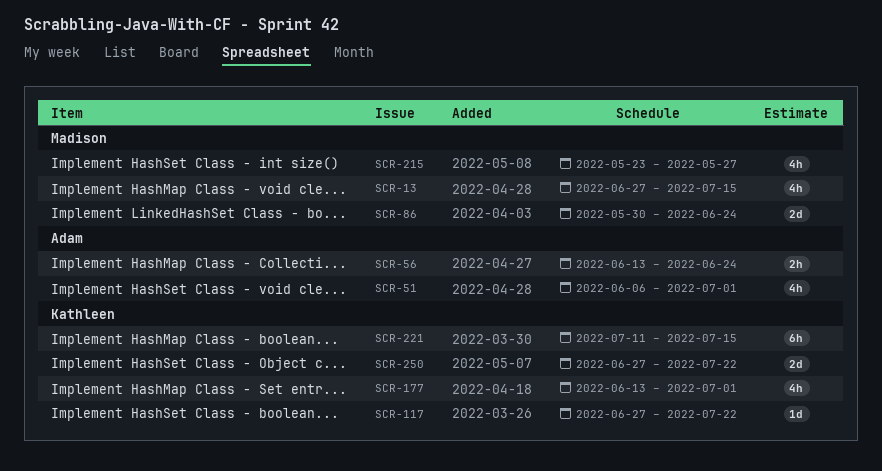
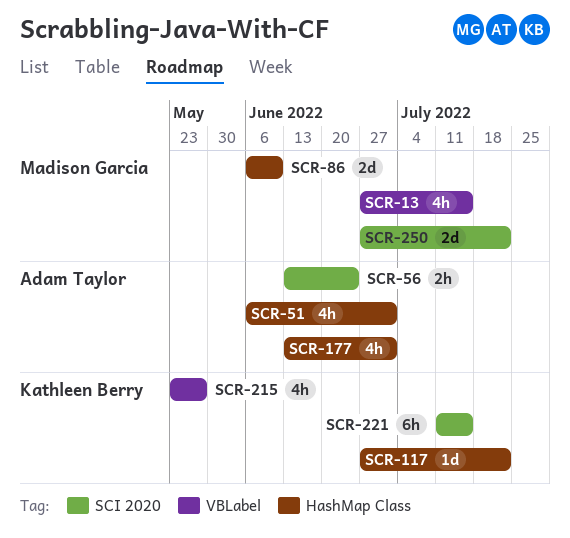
SCR-86, start: May 30 -> Jun 6
SCR-86, due: Jun 24 -> Jun 10
SCR-177, owner: Kathleen Berry -> Adam Taylor
SCR-215, owner: Madison Garcia -> Kathleen Berry
SCR-250, owner: Kathleen Berry -> Madison Garcia

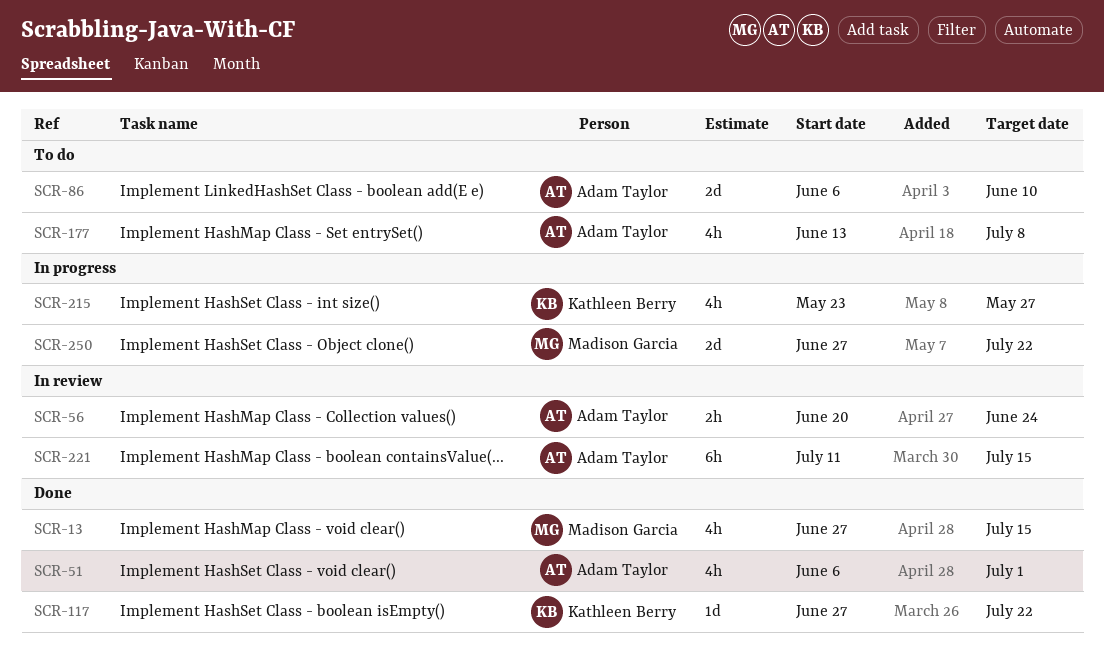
SCR-56, start: Jun 13 -> Jun 20
SCR-86, owner: Madison Garcia -> Adam Taylor
SCR-177, due: Jul 1 -> Jul 8
SCR-221, owner: Kathleen Berry -> Adam Taylor

